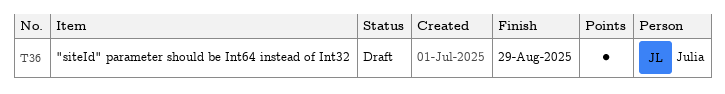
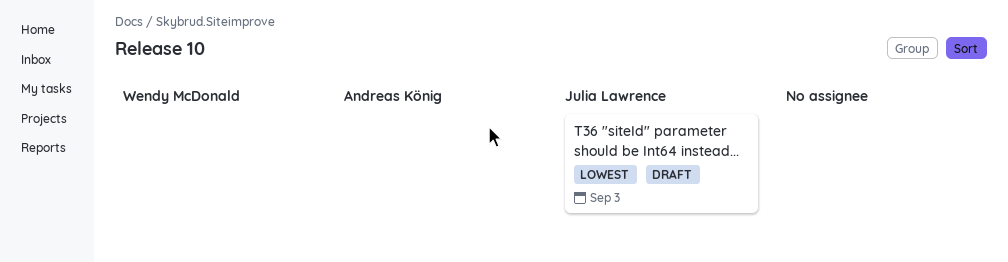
T36, due: Aug 29 -> Sep 3

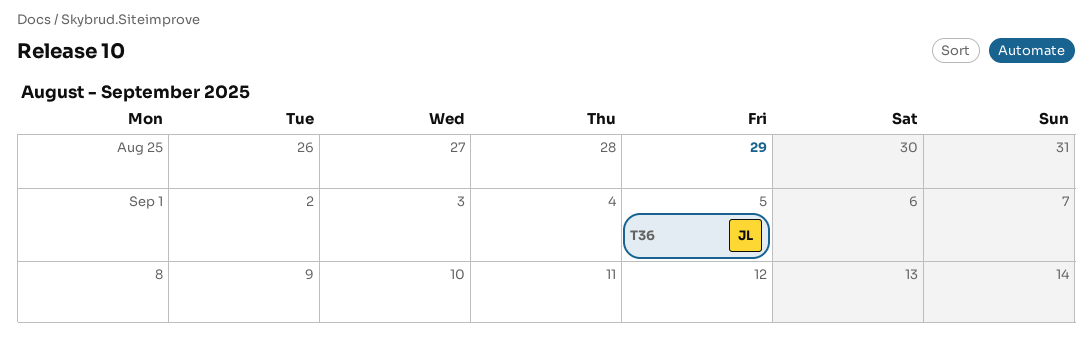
T36, due: Sep 3 -> Sep 5

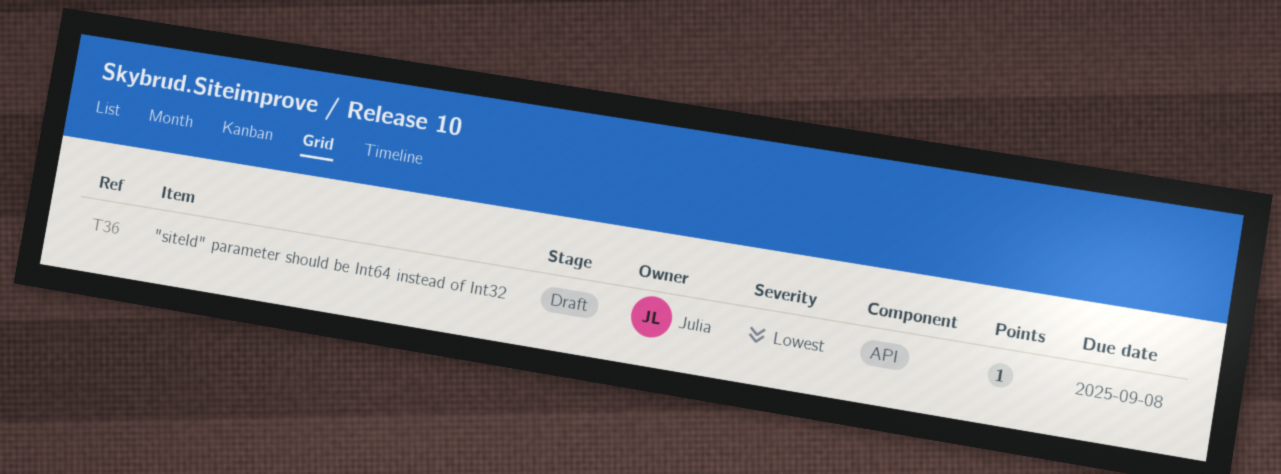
T36, due: Sep 5 -> Sep 8

